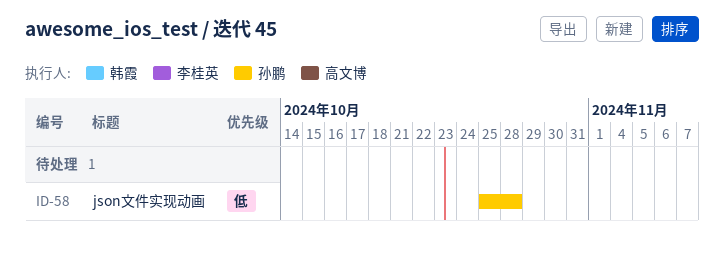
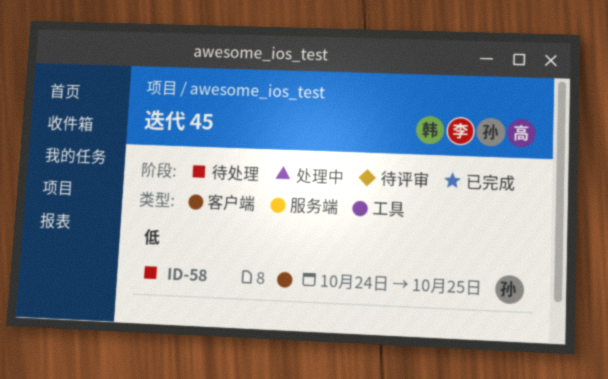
ID-58, start: Oct 25 -> Oct 24
ID-58, due: Oct 28 -> Oct 25

